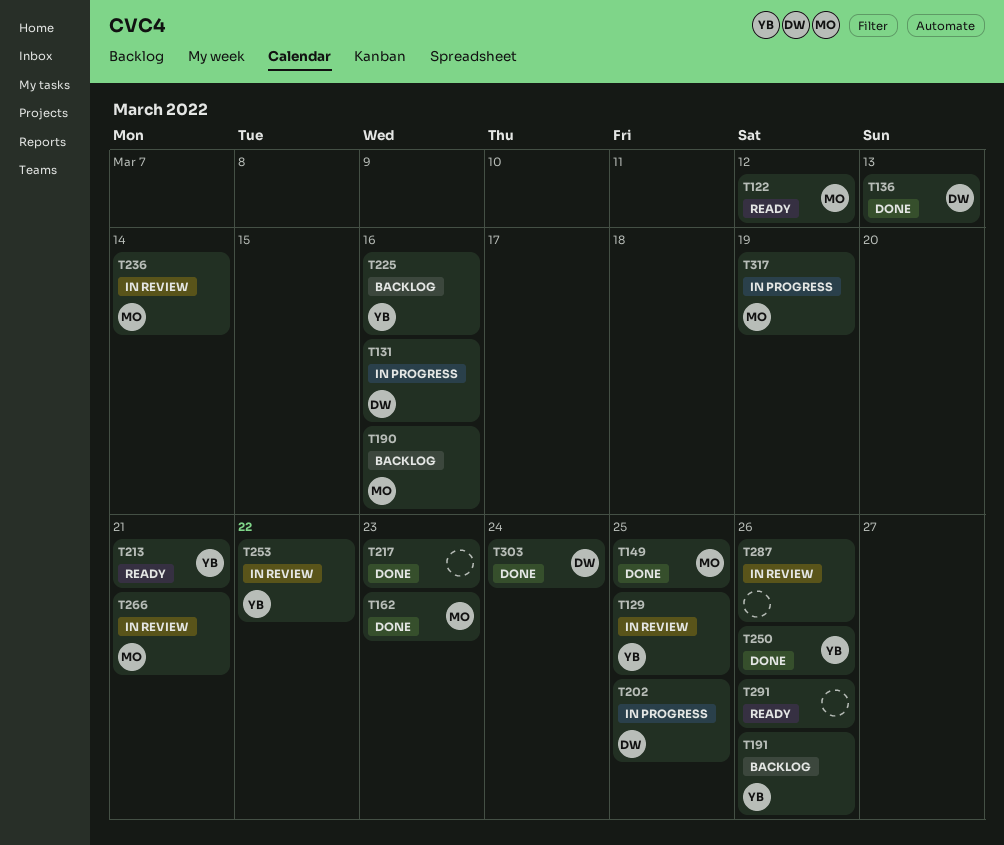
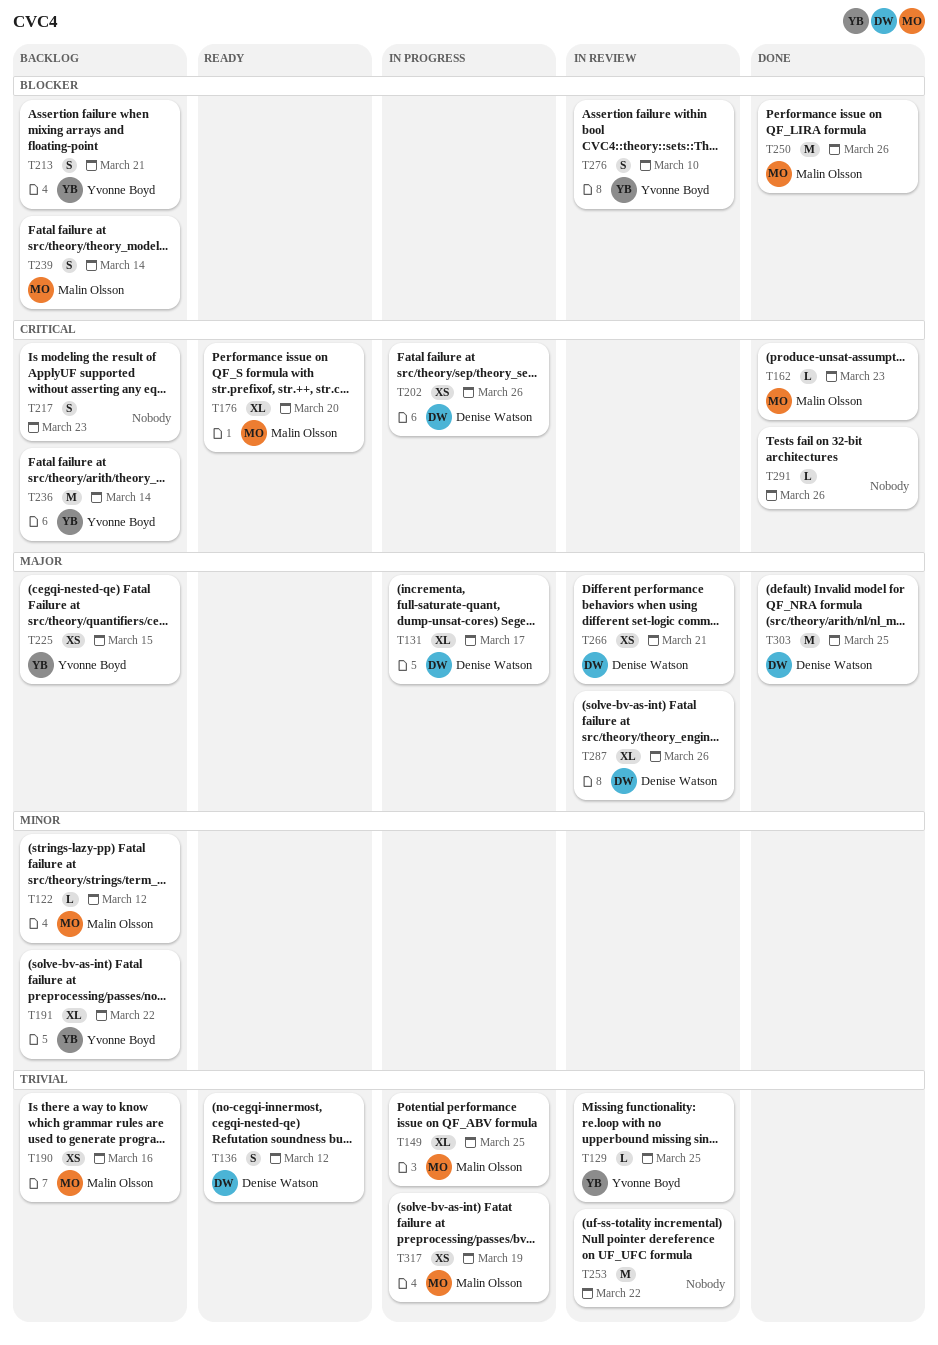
T122, status: Ready -> Backlog
T131, due: Mar 16 -> Mar 17
T136, status: Done -> Ready
T136, due: Mar 13 -> Mar 12
T149, status: Done -> In progress
T176: none -> present
T191, due: Mar 26 -> Mar 22
T202, due: Mar 25 -> Mar 26
T213, status: Ready -> Backlog
T217, status: Done -> Backlog
T225, due: Mar 16 -> Mar 15
T236, status: In review -> Backlog
T236, owner: Malin Olsson -> Yvonne Boyd
T239: none -> present
T250, owner: Yvonne Boyd -> Malin Olsson
T253, owner: Yvonne Boyd -> none
T266, owner: Malin Olsson -> Denise Watson
T276: none -> present
T287, owner: none -> Denise Watson
T291, status: Ready -> Done
T303, due: Mar 24 -> Mar 25

